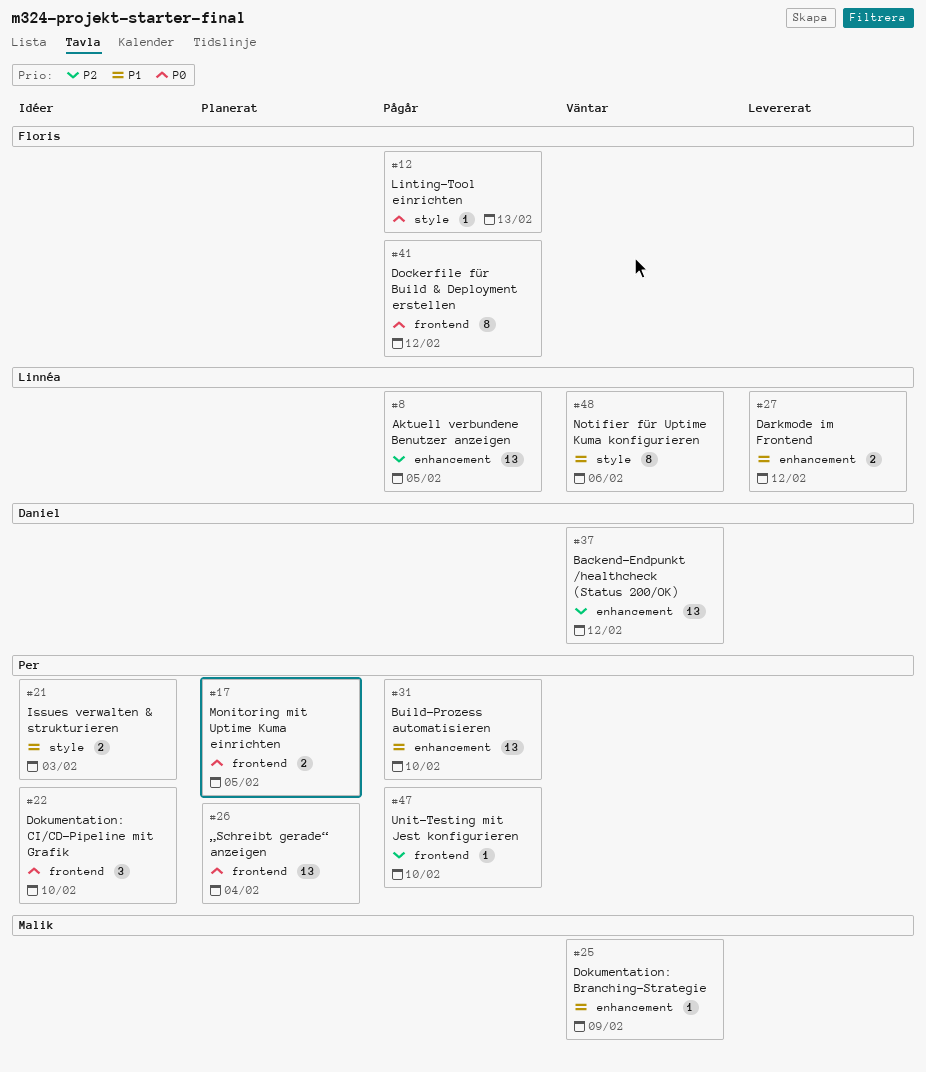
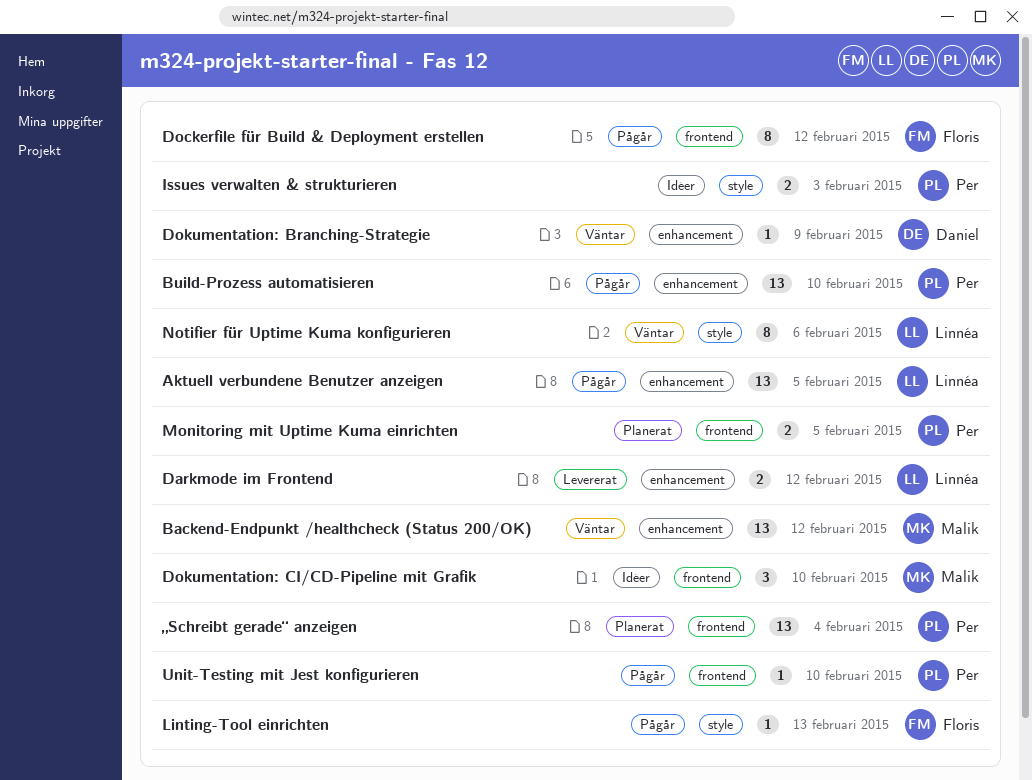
Backend-Endpunkt /healthcheck (Status 200/OK), owner: Daniel -> Malik
Dokumentation: Branching-Strategie, owner: Malik -> Daniel
Dokumentation: CI/CD-Pipeline mit Grafik, owner: Per -> Malik

